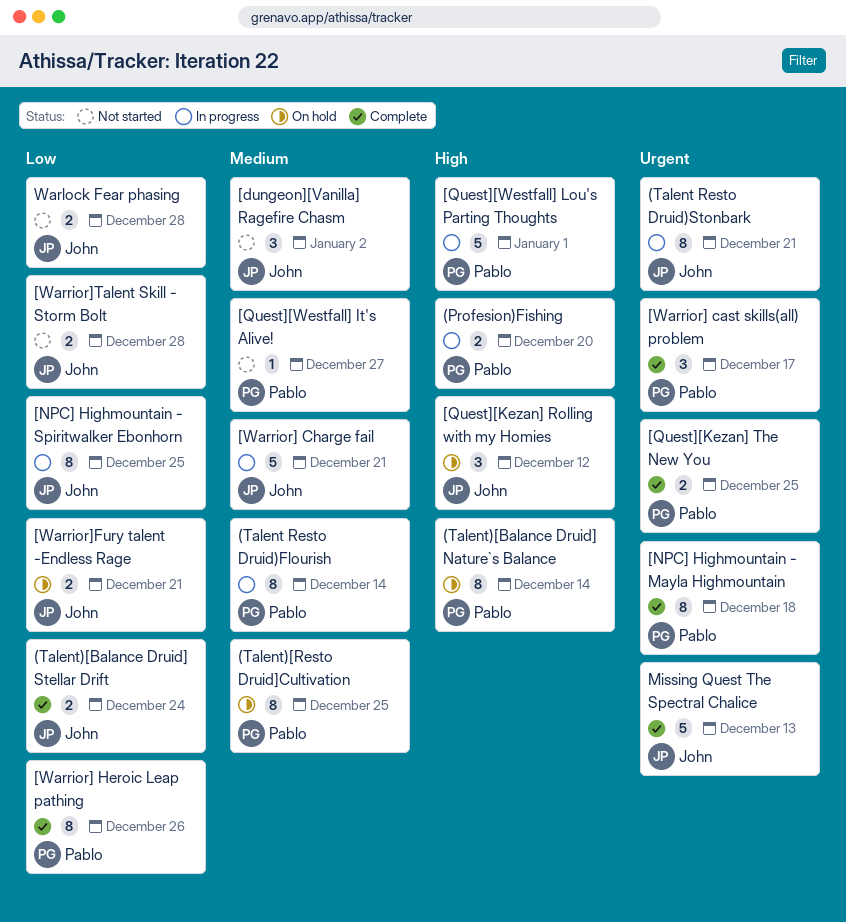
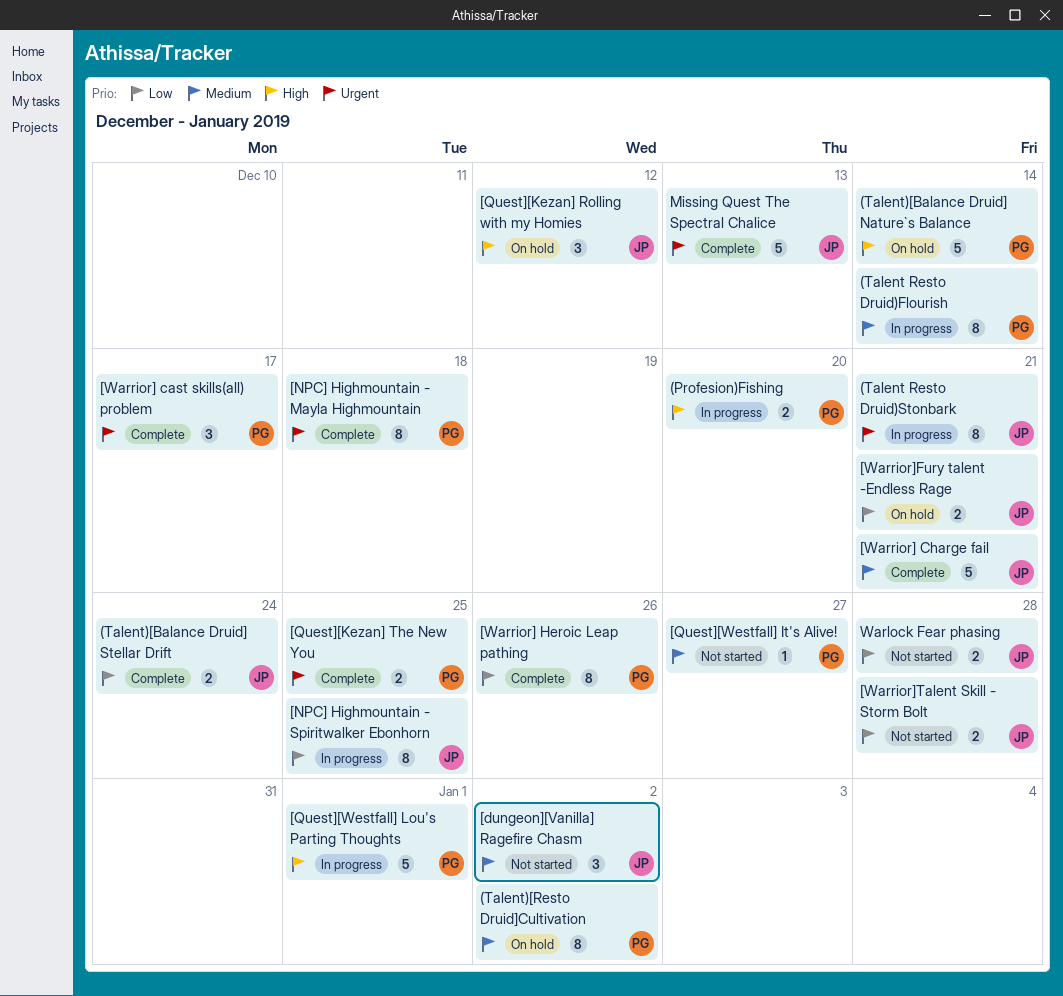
(Talent)[Balance Druid] Nature`s Balance, estimate: 8 -> 5
(Talent)[Resto Druid]Cultivation, due: Dec 25 -> Jan 2
[Warrior] Charge fail, status: In progress -> Complete

